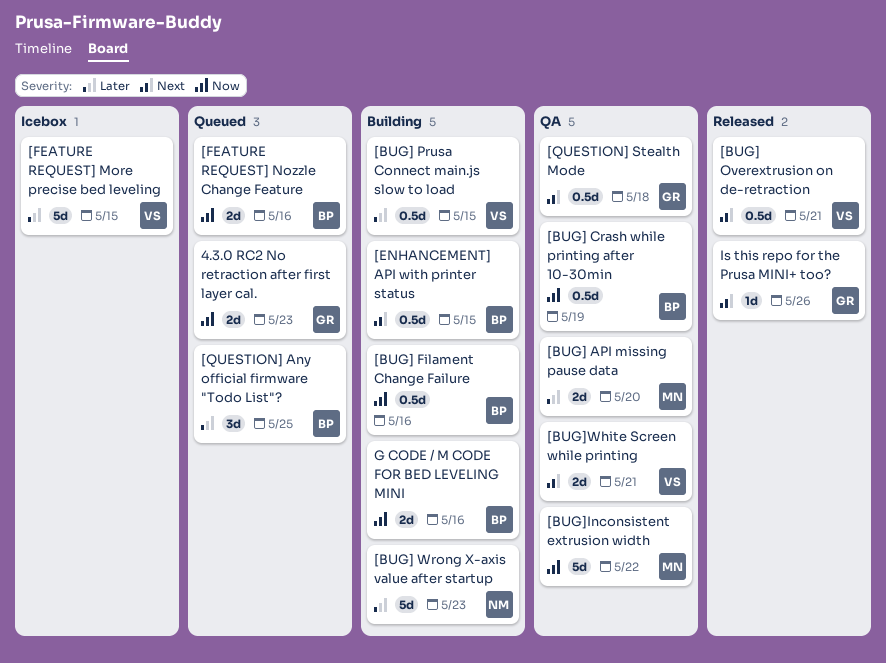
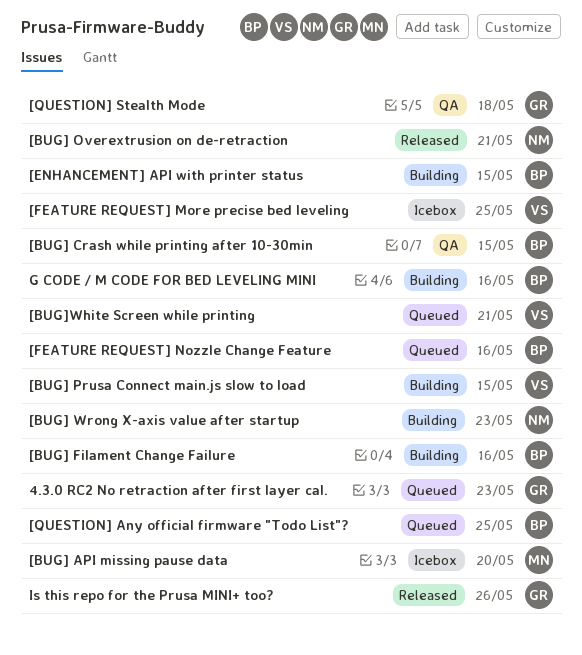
[BUG] API missing pause data, status: QA -> Icebox
[BUG] Crash while printing after 10-30min, due: May 19 -> May 15
[BUG] Overextrusion on de-retraction, owner: VS -> NM
[BUG]Inconsistent extrusion width: present -> none
[BUG]White Screen while printing, status: QA -> Queued
[FEATURE REQUEST] More precise bed leveling, due: May 15 -> May 25

